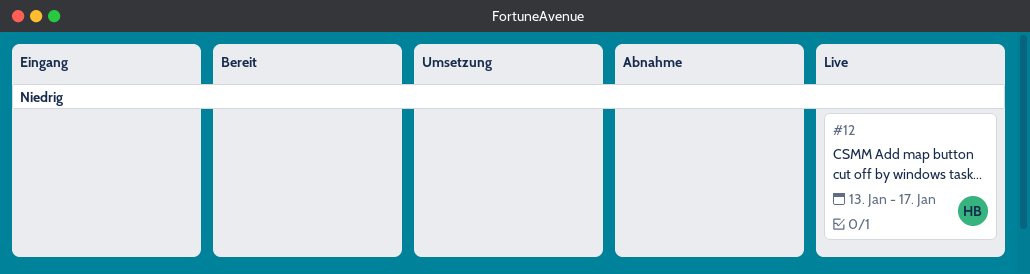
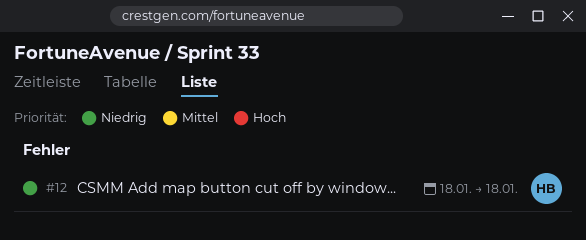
#12, start: Jan 13 -> Jan 18
#12, due: Jan 17 -> Jan 18

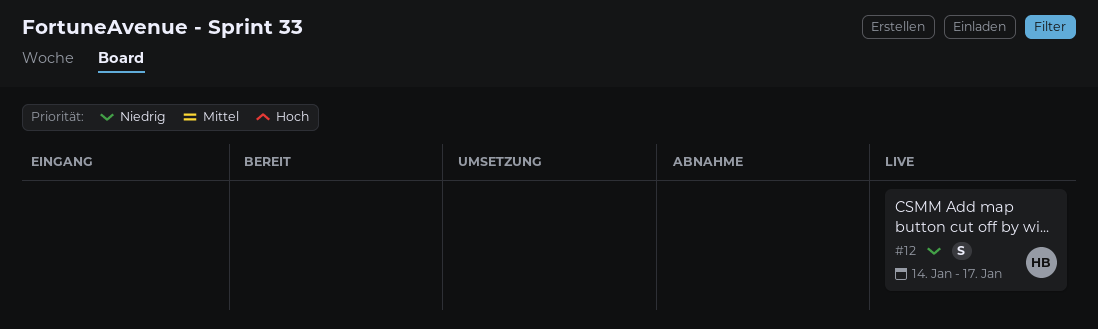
#12, start: Jan 18 -> Jan 14
#12, due: Jan 18 -> Jan 17

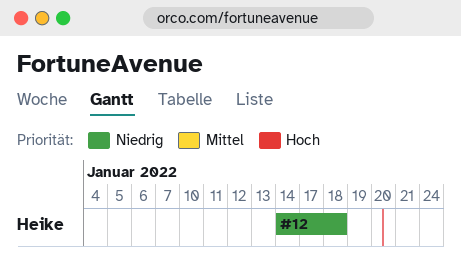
#12, due: Jan 17 -> Jan 18

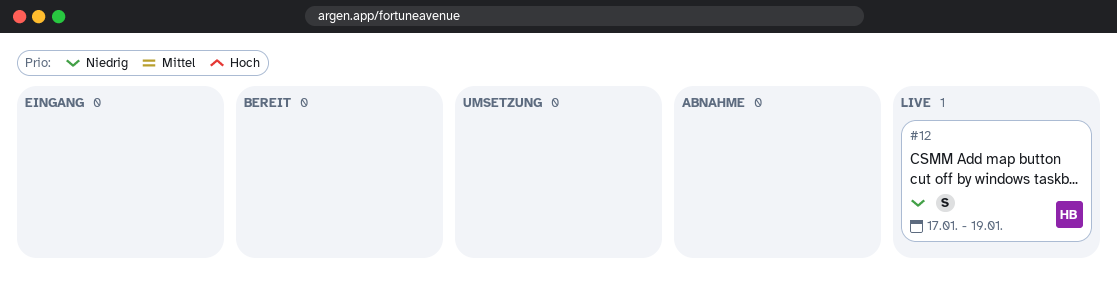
#12, start: Jan 14 -> Jan 17
#12, due: Jan 18 -> Jan 19

